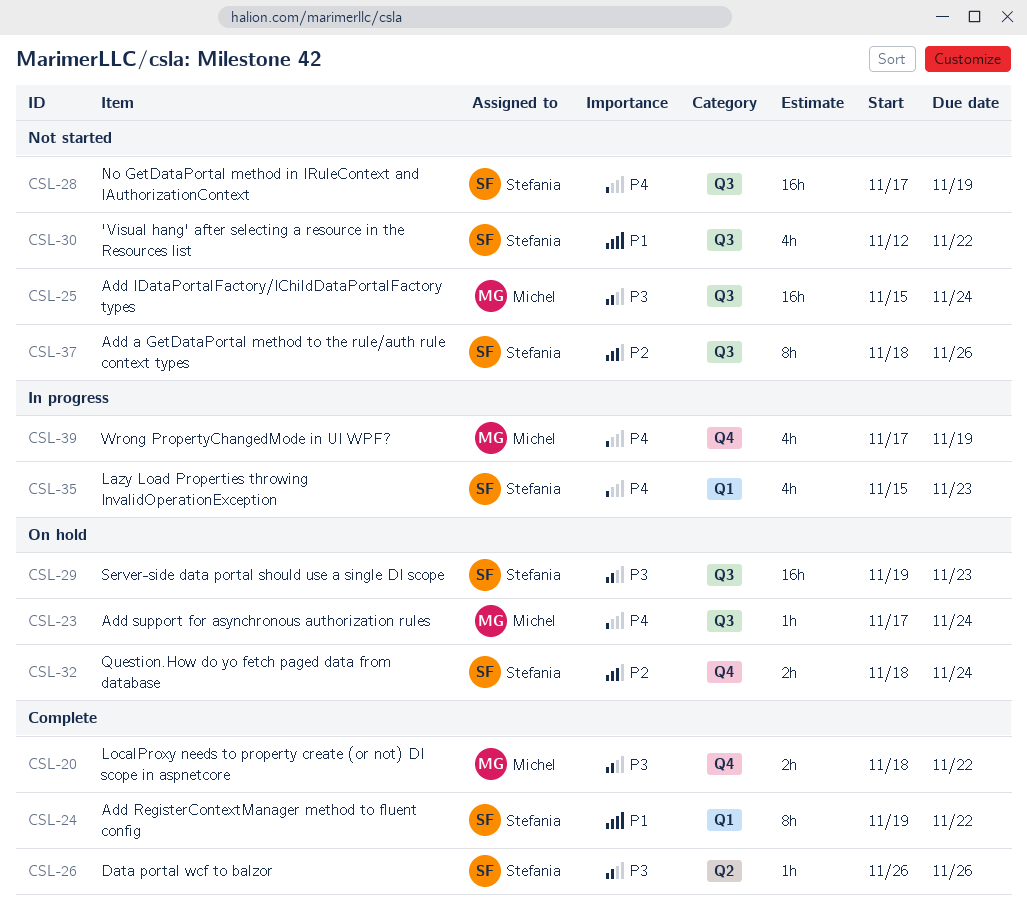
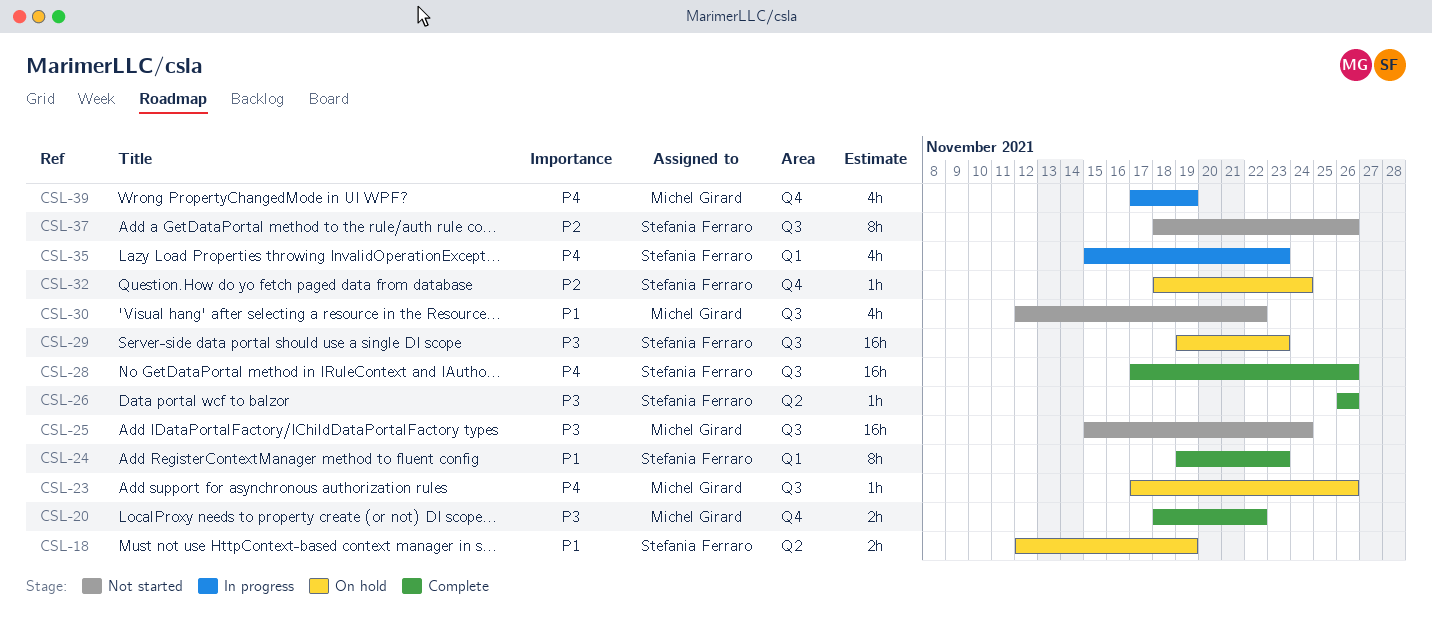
CSL-18: none -> present
CSL-23, due: Nov 24 -> Nov 26
CSL-24, due: Nov 22 -> Nov 23
CSL-28, status: Not started -> Complete
CSL-28, due: Nov 19 -> Nov 26
CSL-30, owner: Stefania Ferraro -> Michel Girard
CSL-32, estimate: 2h -> 1h

